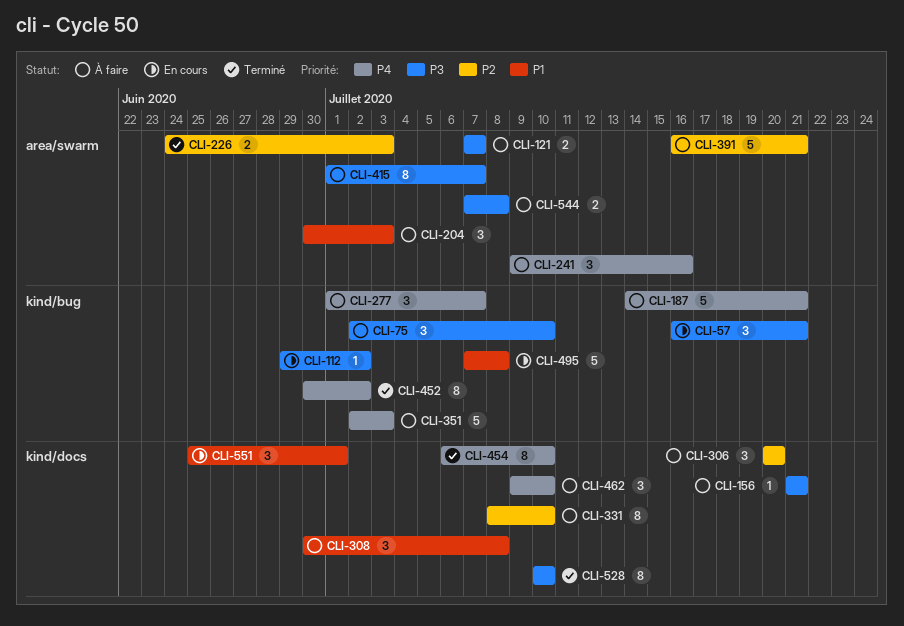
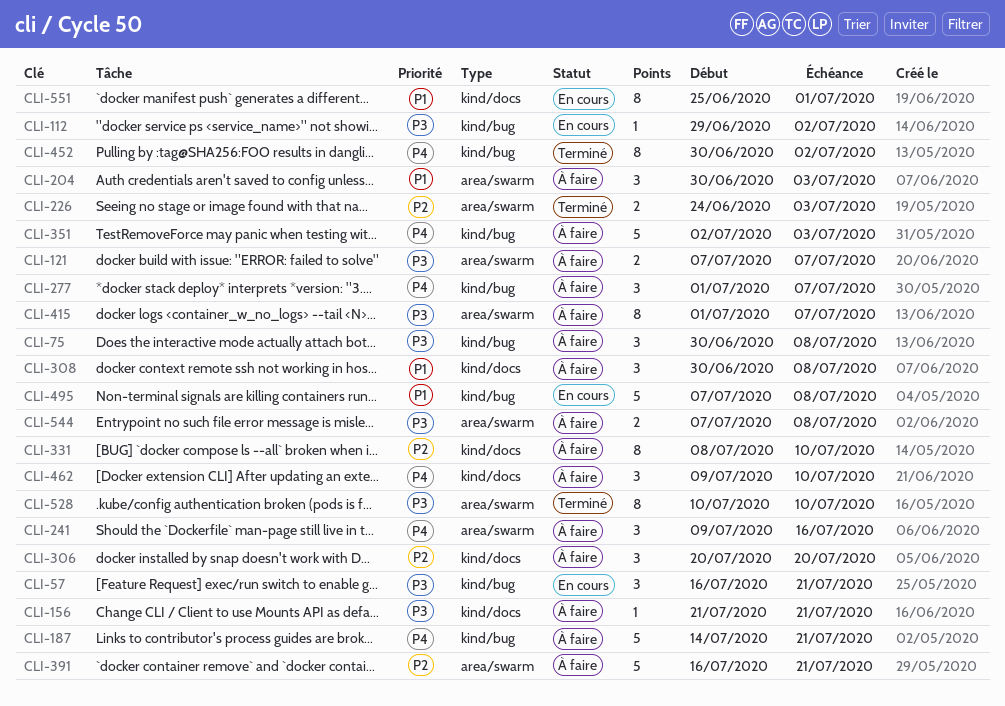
CLI-75, start: Jul 2 -> Jun 30
CLI-75, due: Jul 10 -> Jul 8
CLI-454: present -> none
CLI-528, label: kind/docs -> area/swarm
CLI-551, estimate: 3 -> 8

